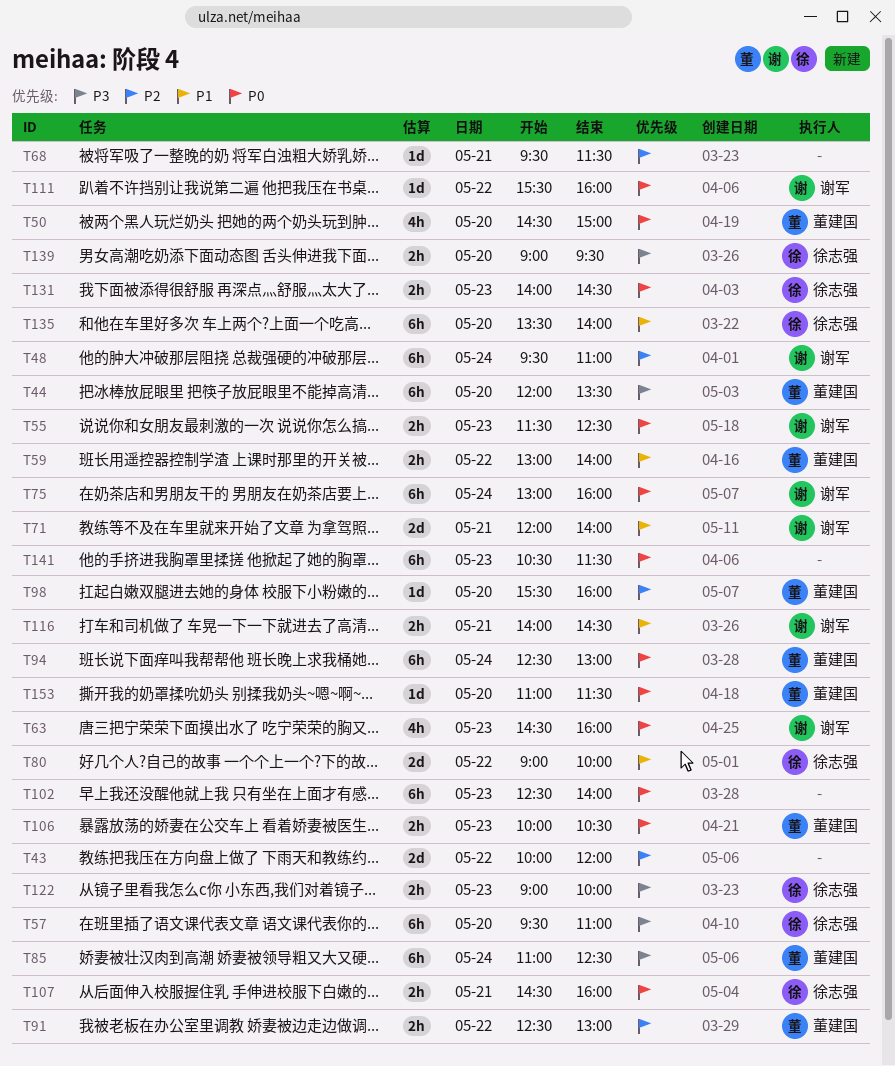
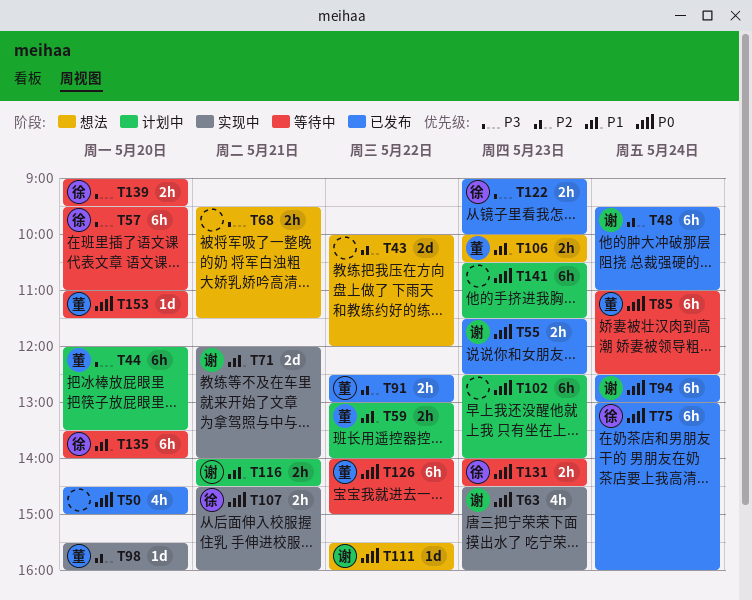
T50, owner: 董建国 -> none
T68, priority: P2 -> P3
T68, estimate: 1d -> 2h
T75, owner: 谢军 -> 徐志强
T80: present -> none
T85, priority: P3 -> P0
T94, owner: 董建国 -> 谢军
T106, priority: P0 -> P1
T126: none -> present

